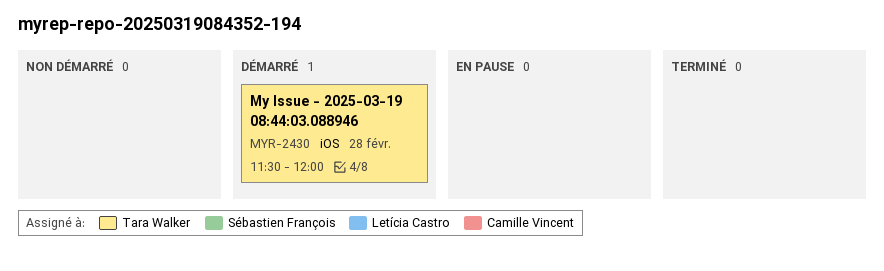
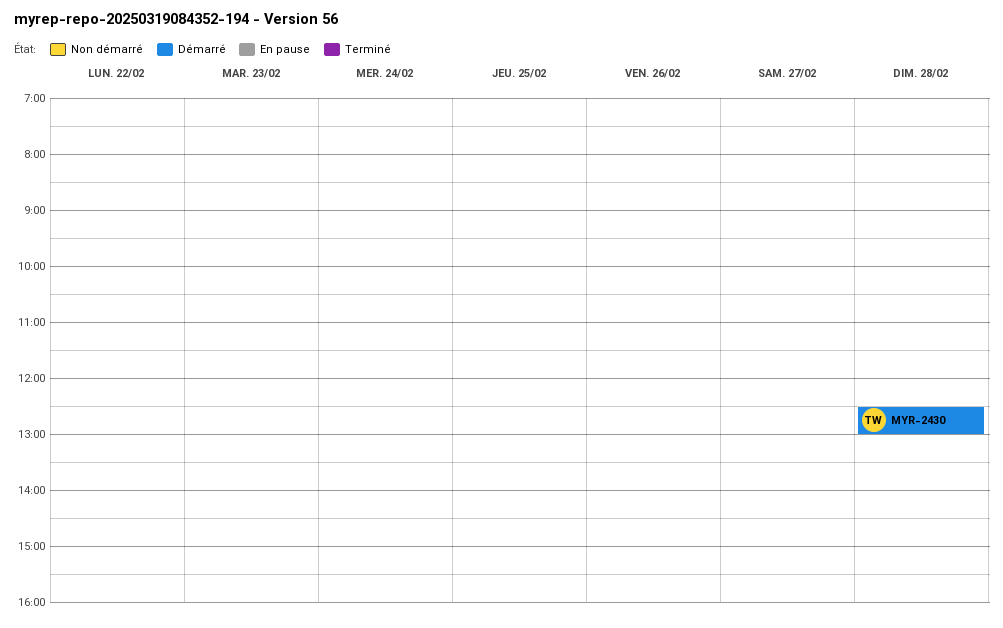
MYR-2430, begins: 11:30 -> 12:30
MYR-2430, ends: 12:00 -> 13:00

